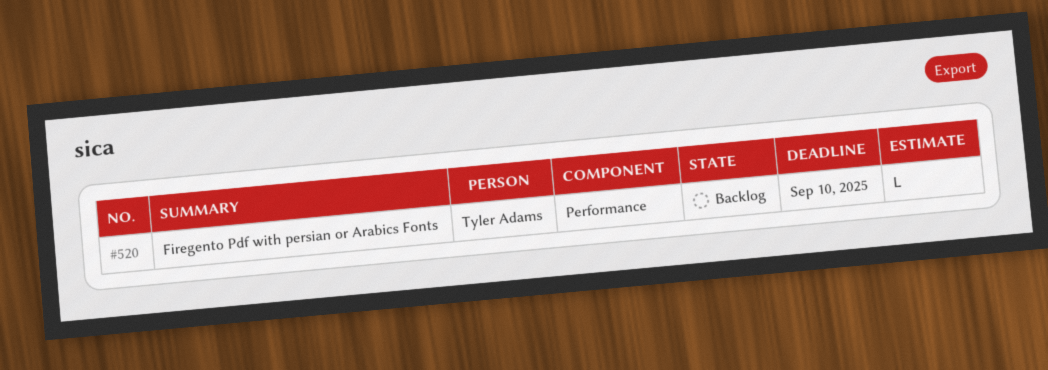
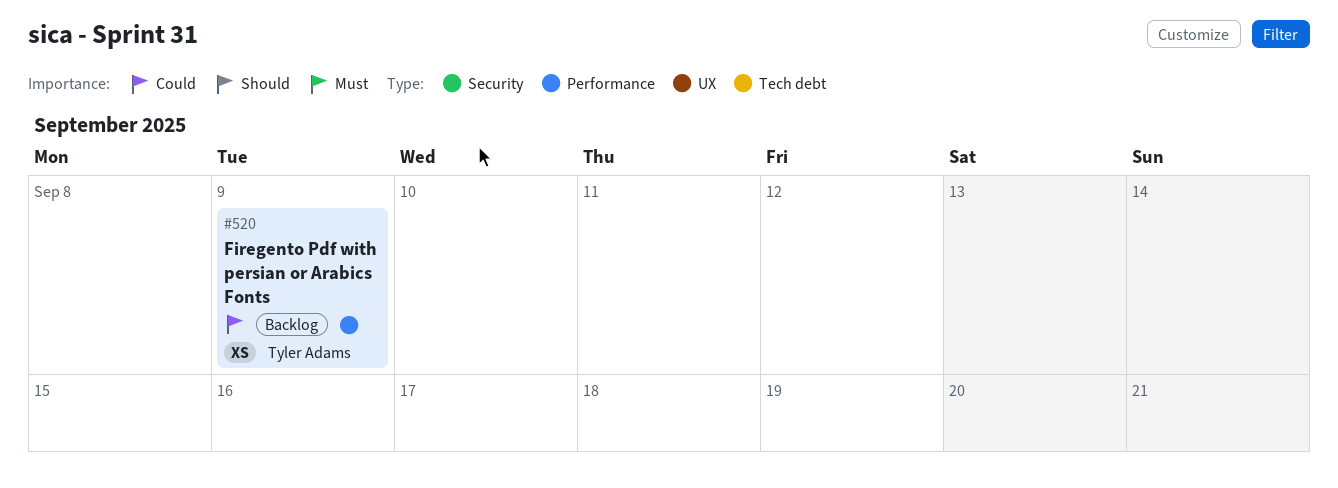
#520, estimate: L -> XS
#520, due: Sep 10 -> Sep 9

